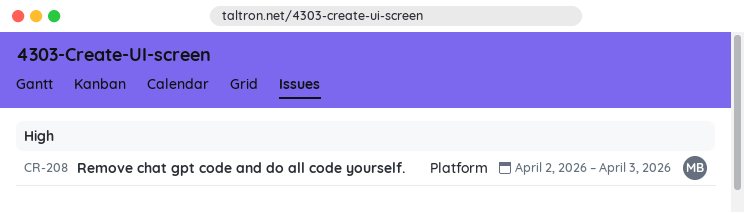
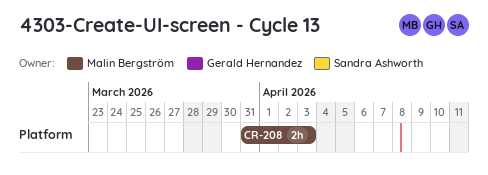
CR-208, start: Apr 2 -> Mar 31

